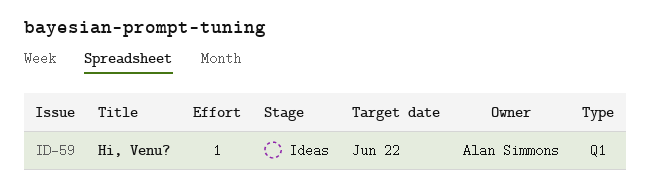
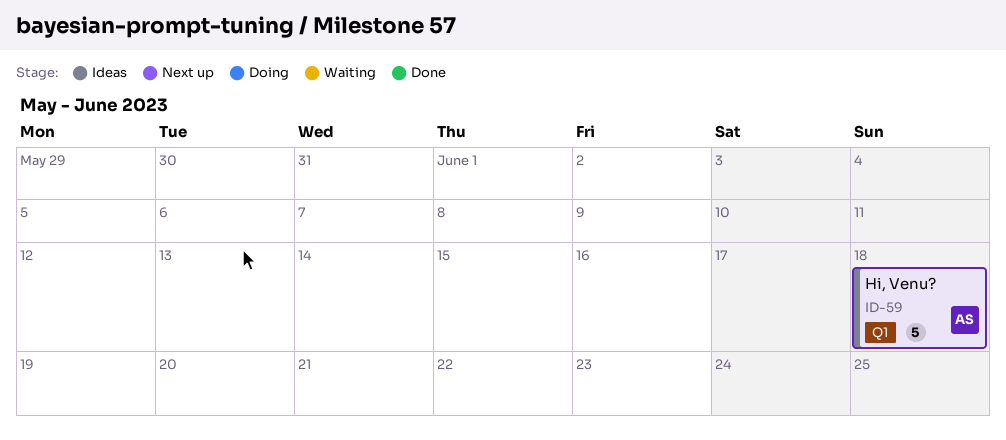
ID-59, estimate: 1 -> 5
ID-59, due: Jun 22 -> Jun 18

